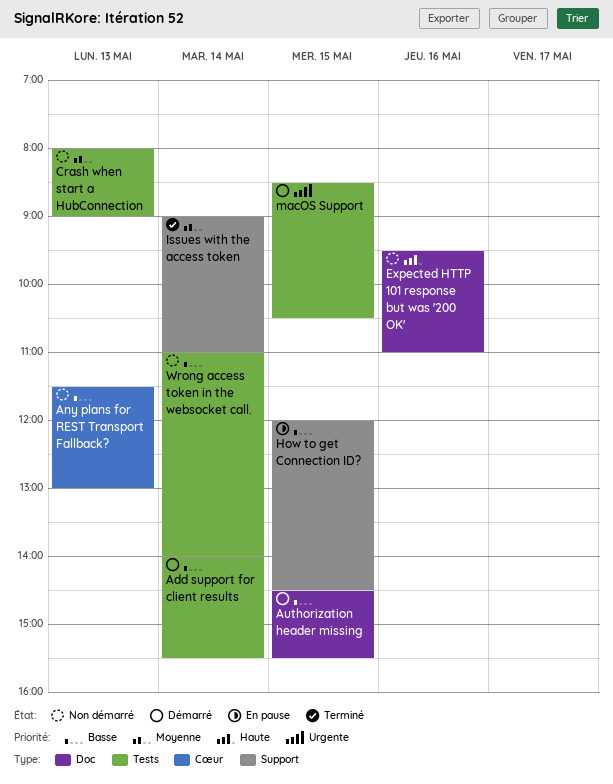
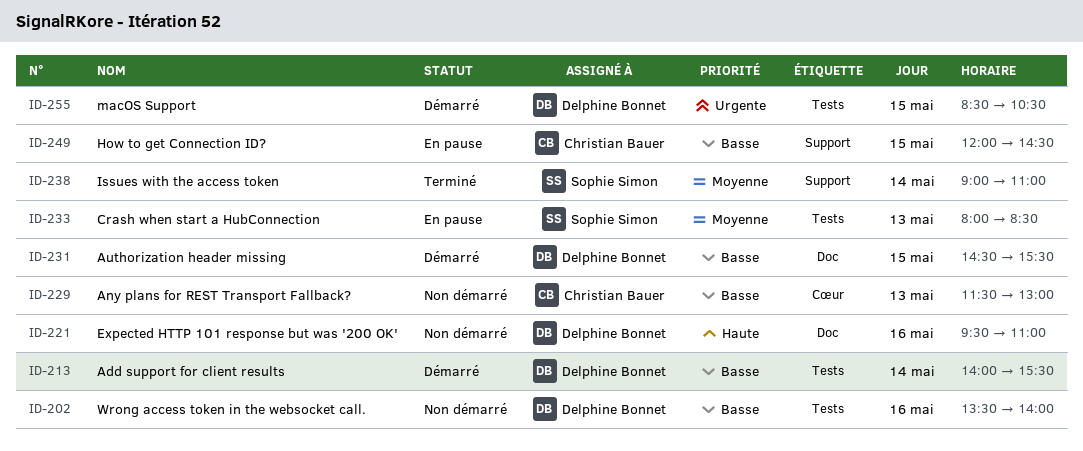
Crash when start a HubConnection, status: Non démarré -> En pause
Crash when start a HubConnection, ends: 09:00 -> 08:30
Wrong access token in the websocket call., day: May 14 -> May 16
Wrong access token in the websocket call., begins: 11:00 -> 13:30

